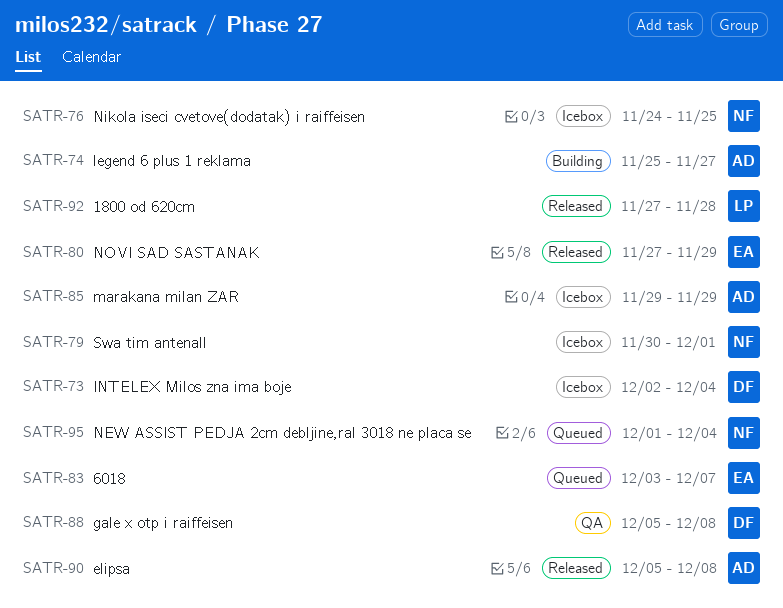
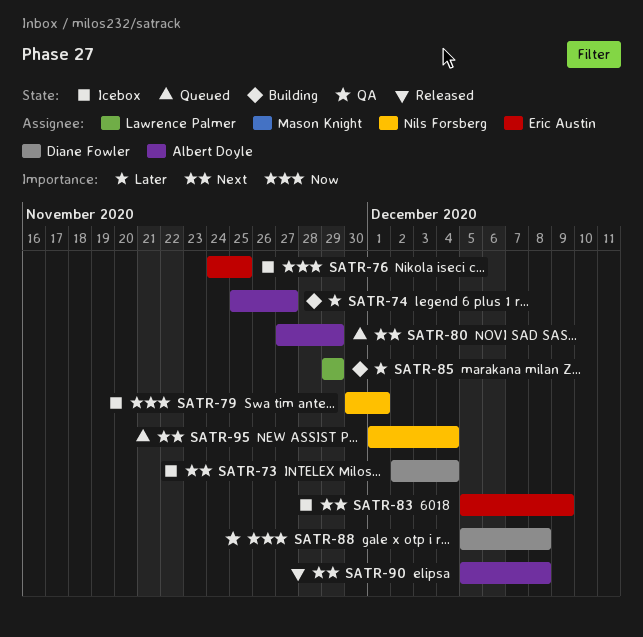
SATR-76, owner: Nils Forsberg -> Eric Austin
SATR-80, status: Released -> Queued
SATR-80, owner: Eric Austin -> Albert Doyle
SATR-83, status: Queued -> Icebox
SATR-83, start: Dec 3 -> Dec 5
SATR-83, due: Dec 7 -> Dec 9
SATR-85, status: Icebox -> Building
SATR-85, owner: Albert Doyle -> Lawrence Palmer
SATR-92: present -> none

